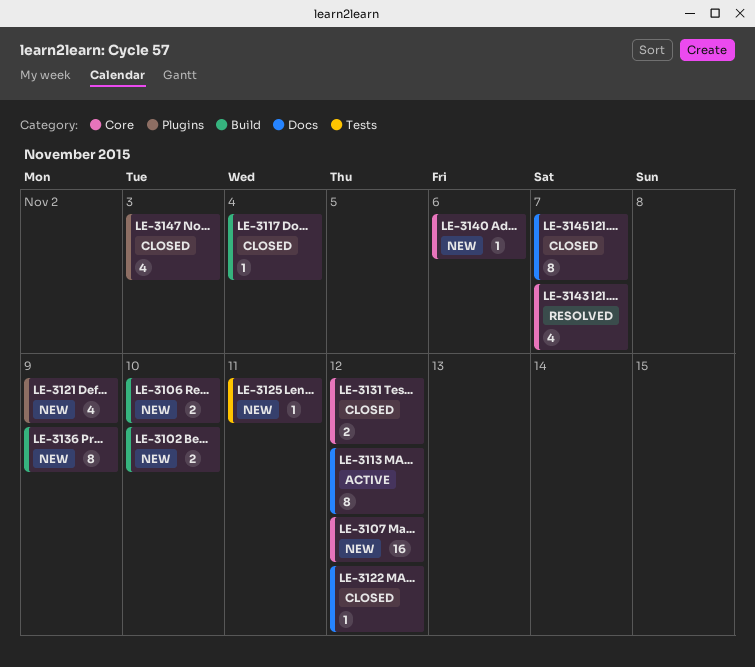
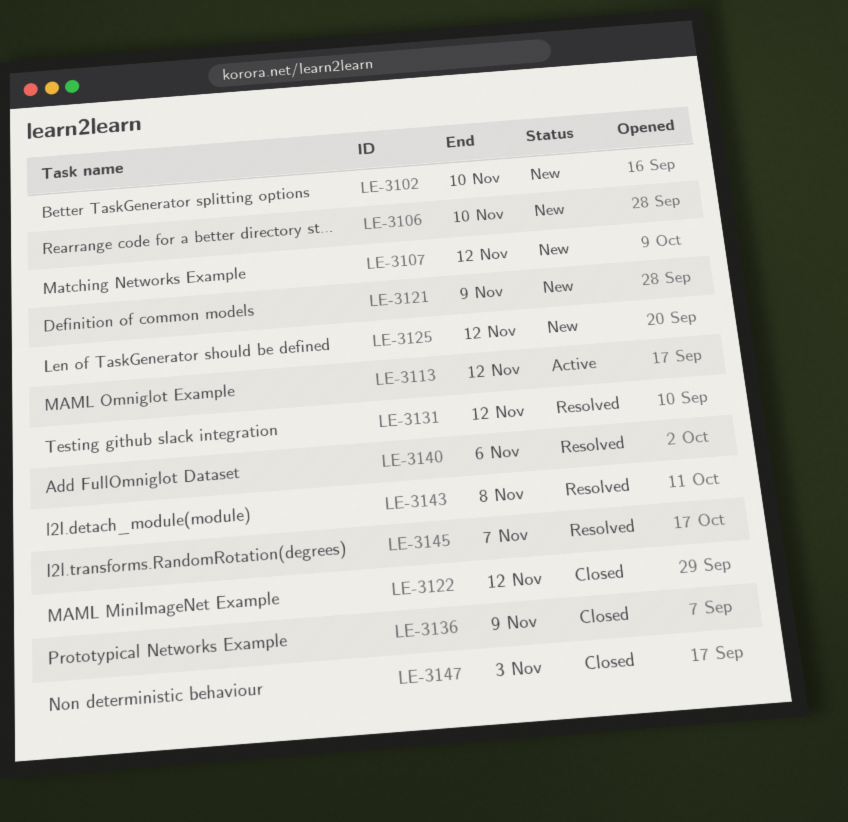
LE-3117: present -> none
LE-3125, due: Nov 11 -> Nov 12
LE-3131, status: Closed -> Resolved
LE-3136, status: New -> Closed
LE-3140, status: New -> Resolved
LE-3143, due: Nov 7 -> Nov 8
LE-3145, status: Closed -> Resolved

